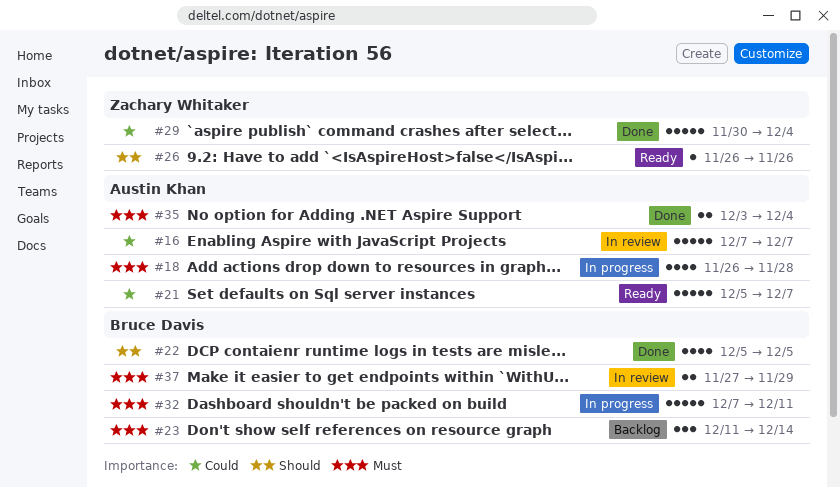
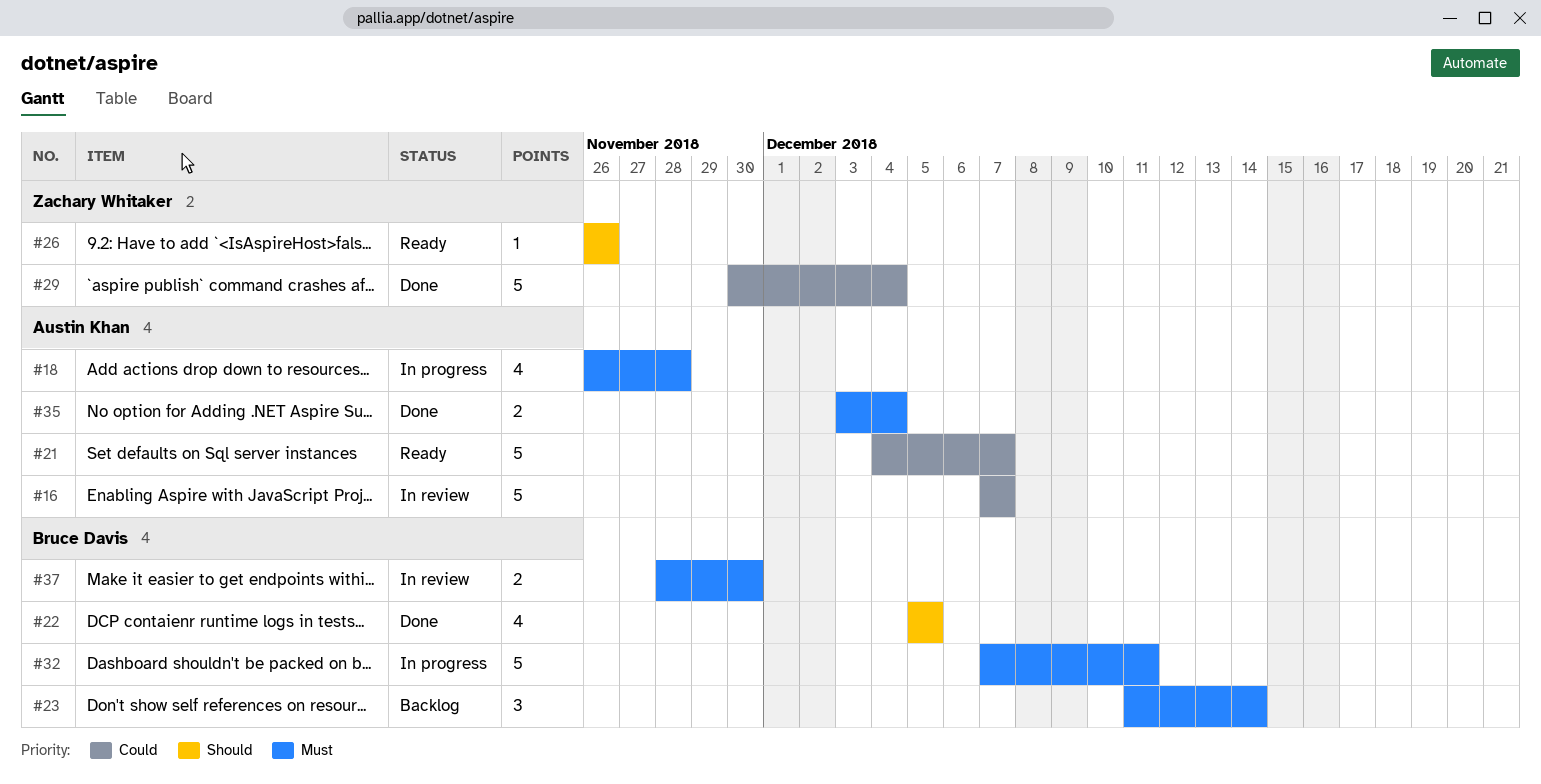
#21, start: Dec 5 -> Dec 4
#37, start: Nov 27 -> Nov 28
#37, due: Nov 29 -> Nov 30

